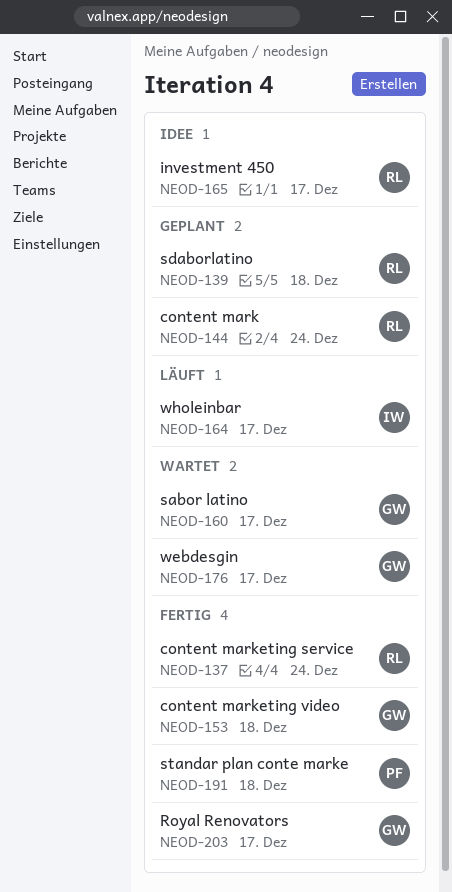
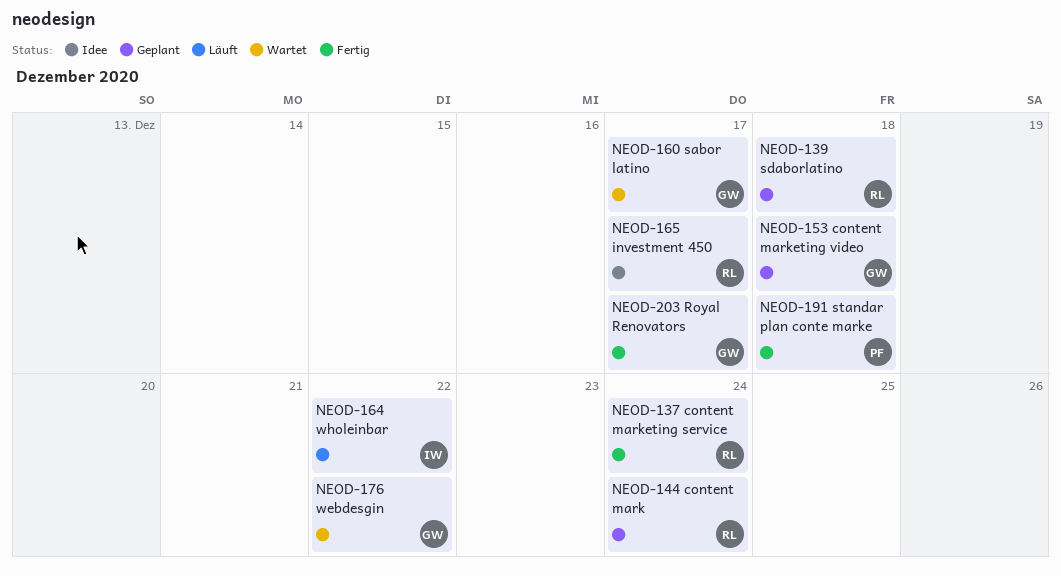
NEOD-153, status: Fertig -> Geplant
NEOD-164, due: Dec 17 -> Dec 22
NEOD-176, due: Dec 17 -> Dec 22

